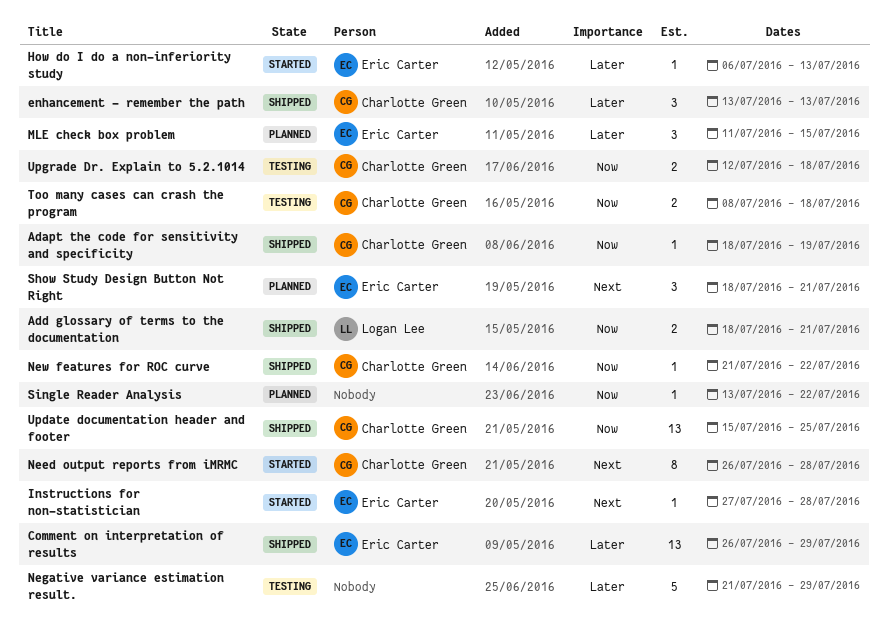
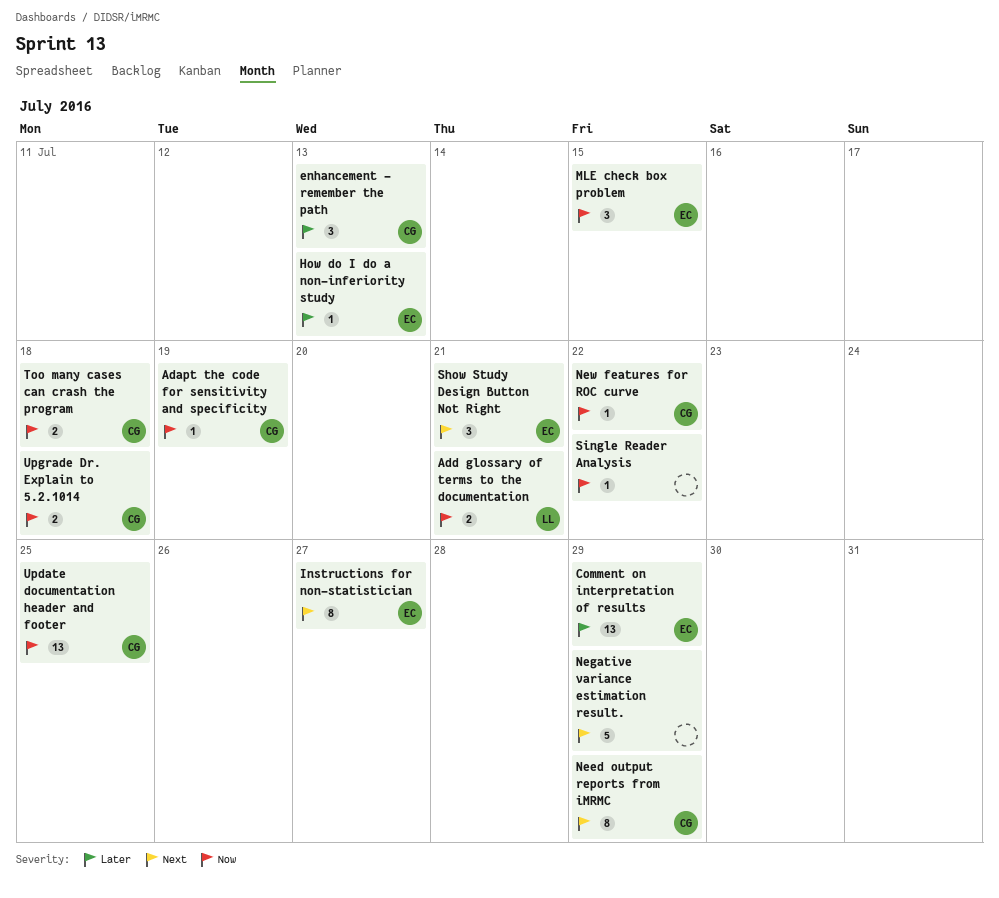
Instructions for non-statistician, estimate: 1 -> 8
Instructions for non-statistician, due: Jul 28 -> Jul 27
MLE check box problem, priority: Later -> Now
Need output reports from iMRMC, due: Jul 28 -> Jul 29
Negative variance estimation result., priority: Later -> Next

